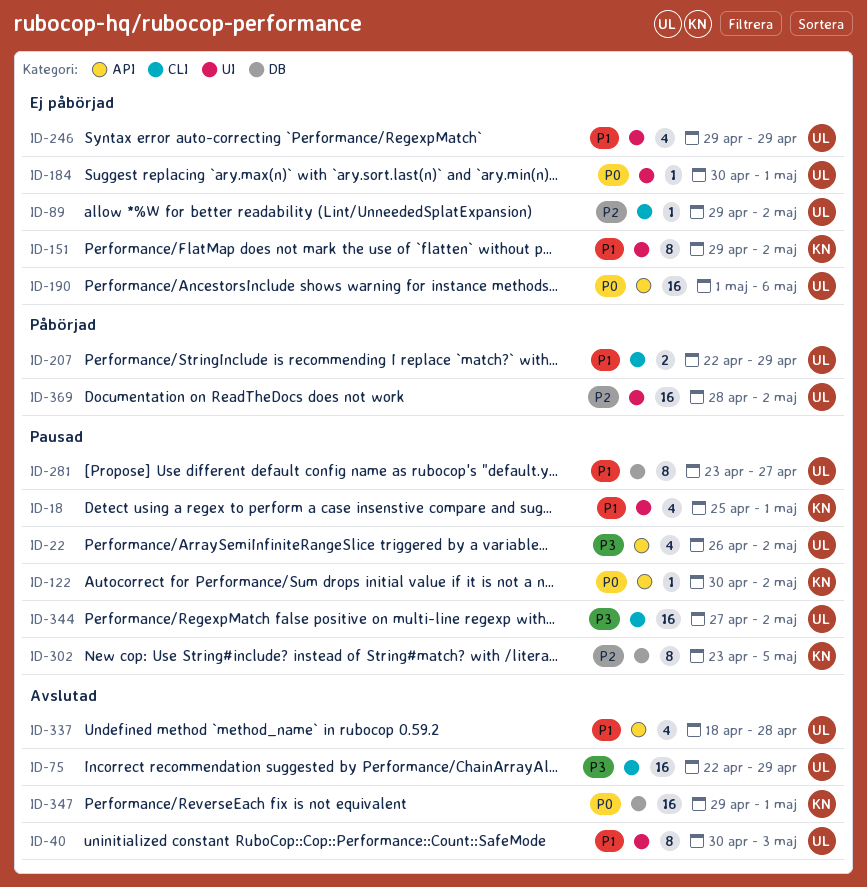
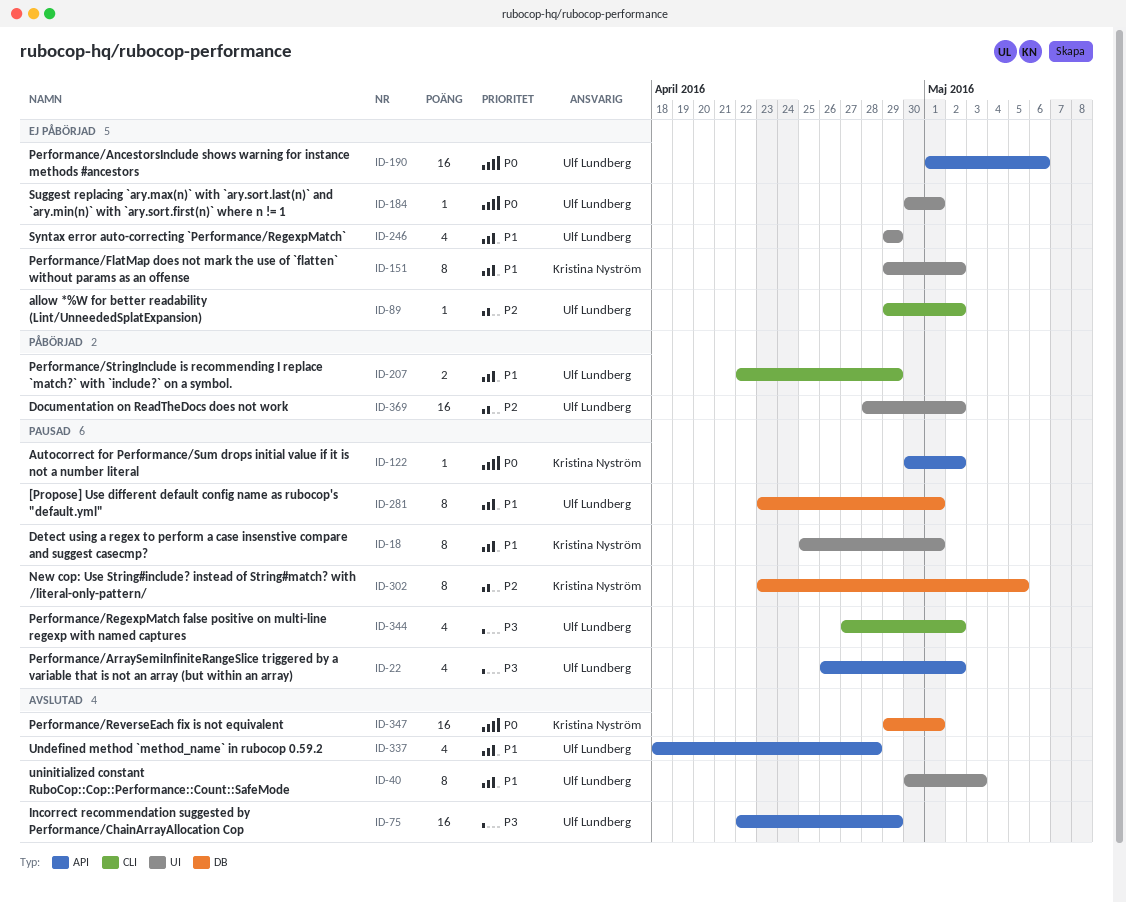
ID-18, estimate: 4 -> 8
ID-75, label: CLI -> API
ID-281, due: Apr 27 -> May 1
ID-344, estimate: 16 -> 4

